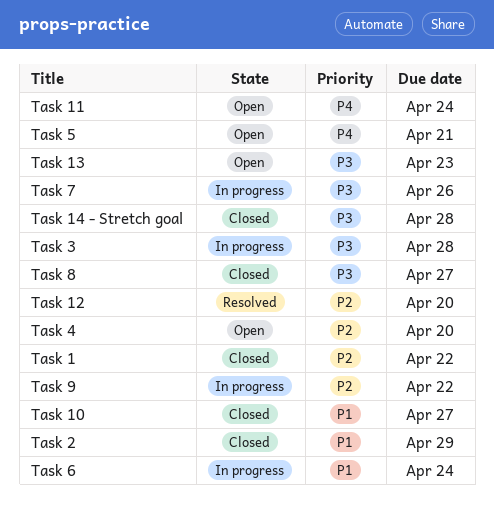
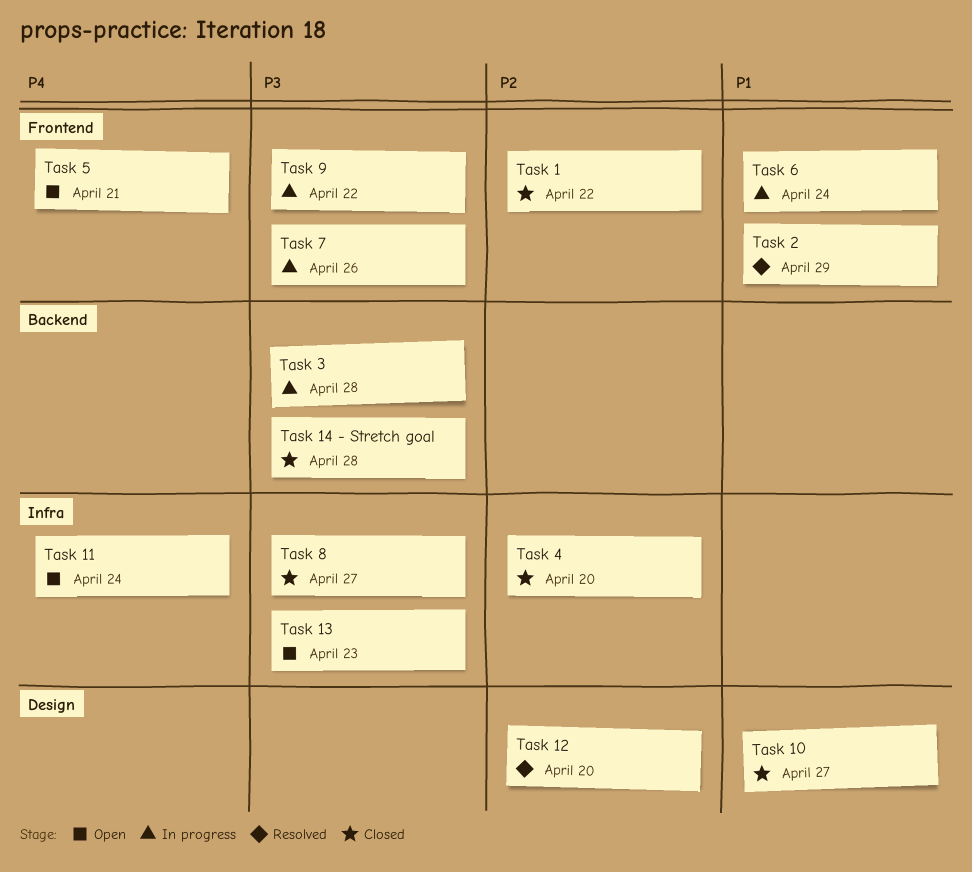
Task 2, status: Closed -> Resolved
Task 4, status: Open -> Closed
Task 9, priority: P2 -> P3

